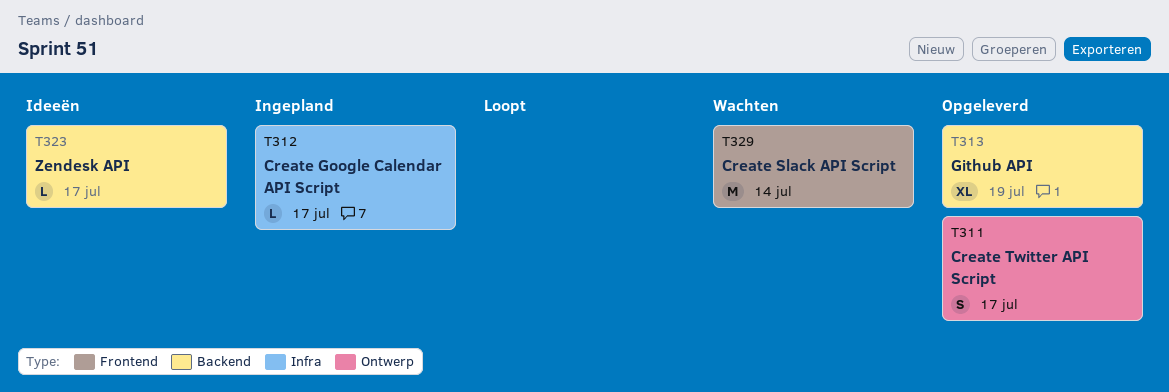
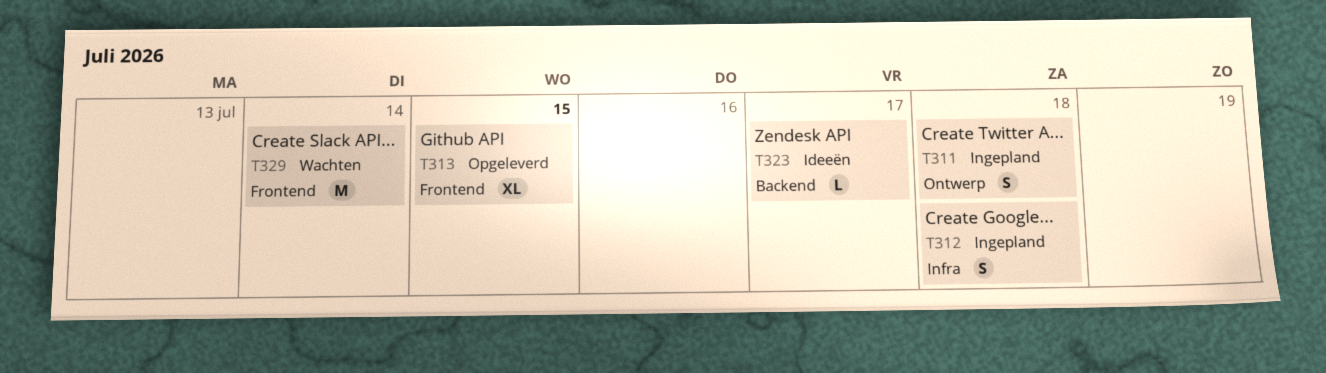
T311, status: Opgeleverd -> Ingepland
T311, due: Jul 17 -> Jul 18
T312, estimate: L -> S
T312, due: Jul 17 -> Jul 18
T313, label: Backend -> Frontend
T313, due: Jul 19 -> Jul 15

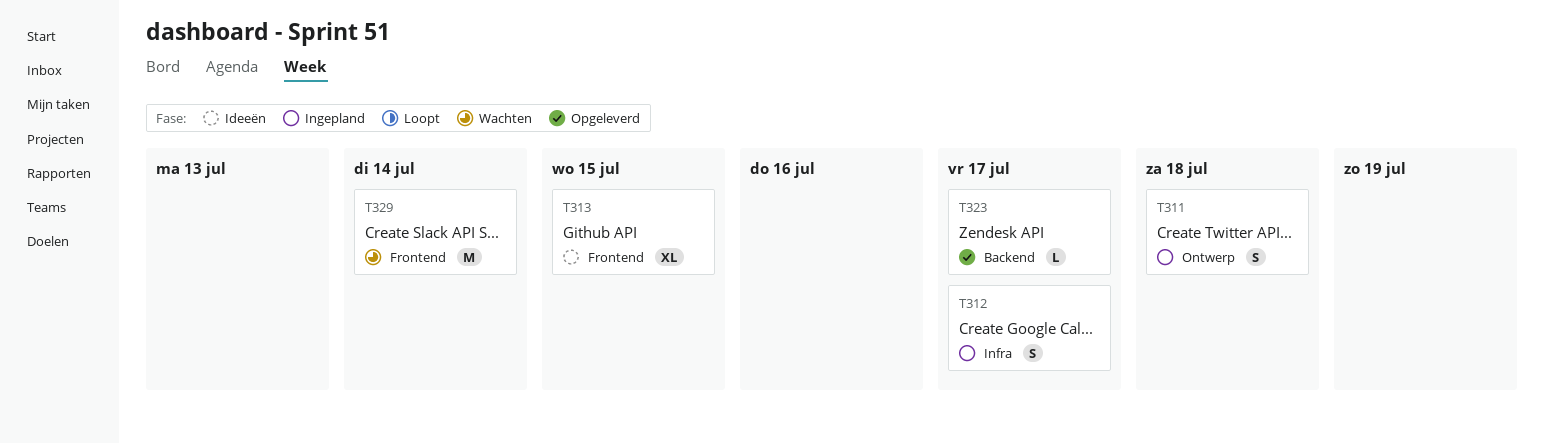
T312, due: Jul 18 -> Jul 17
T313, status: Opgeleverd -> Ideeën
T323, status: Ideeën -> Opgeleverd

